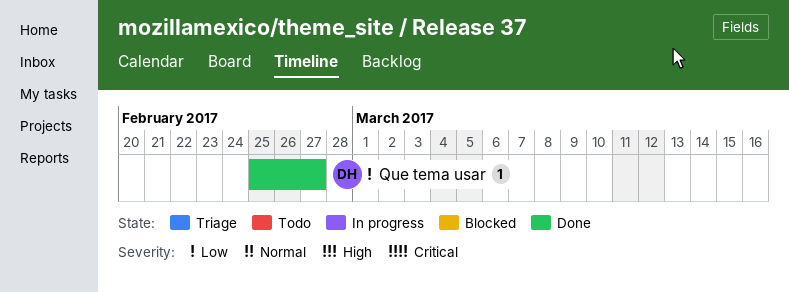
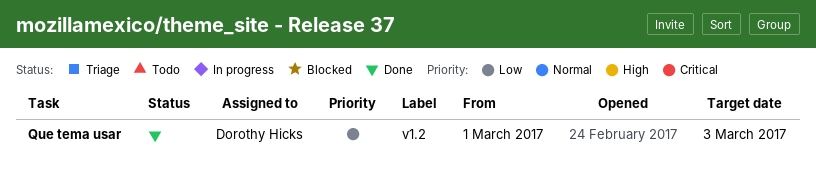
Que tema usar, start: Feb 25 -> Mar 1
Que tema usar, due: Feb 27 -> Mar 3

